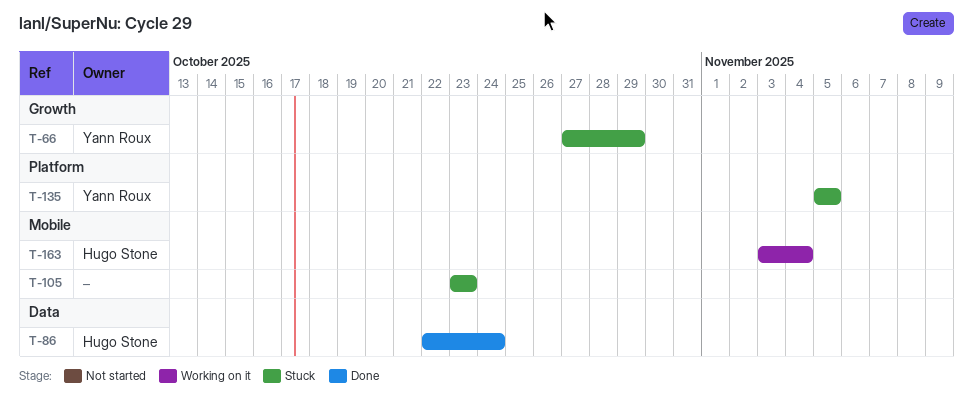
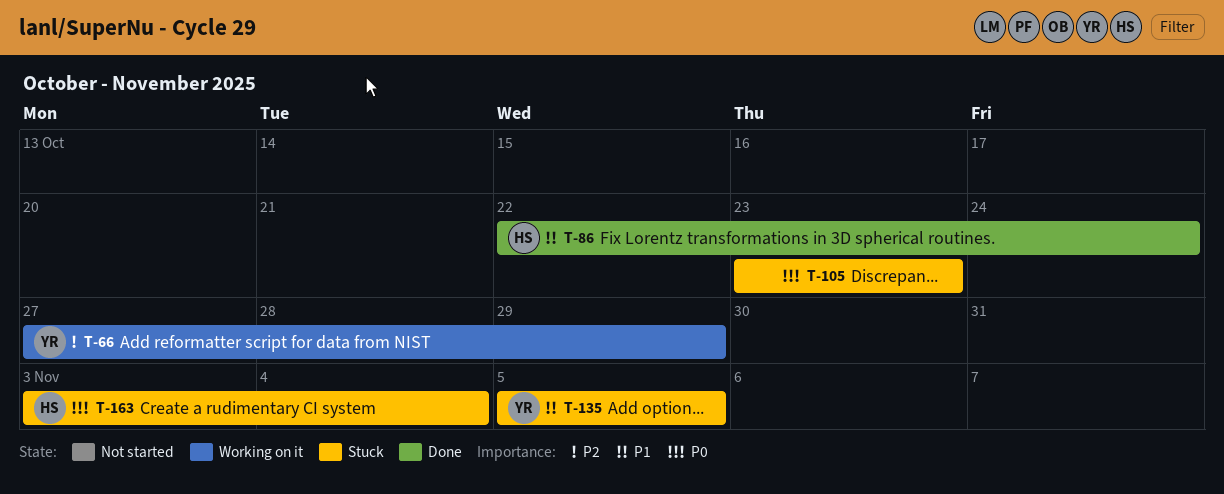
T-66, status: Stuck -> Working on it
T-163, status: Working on it -> Stuck

